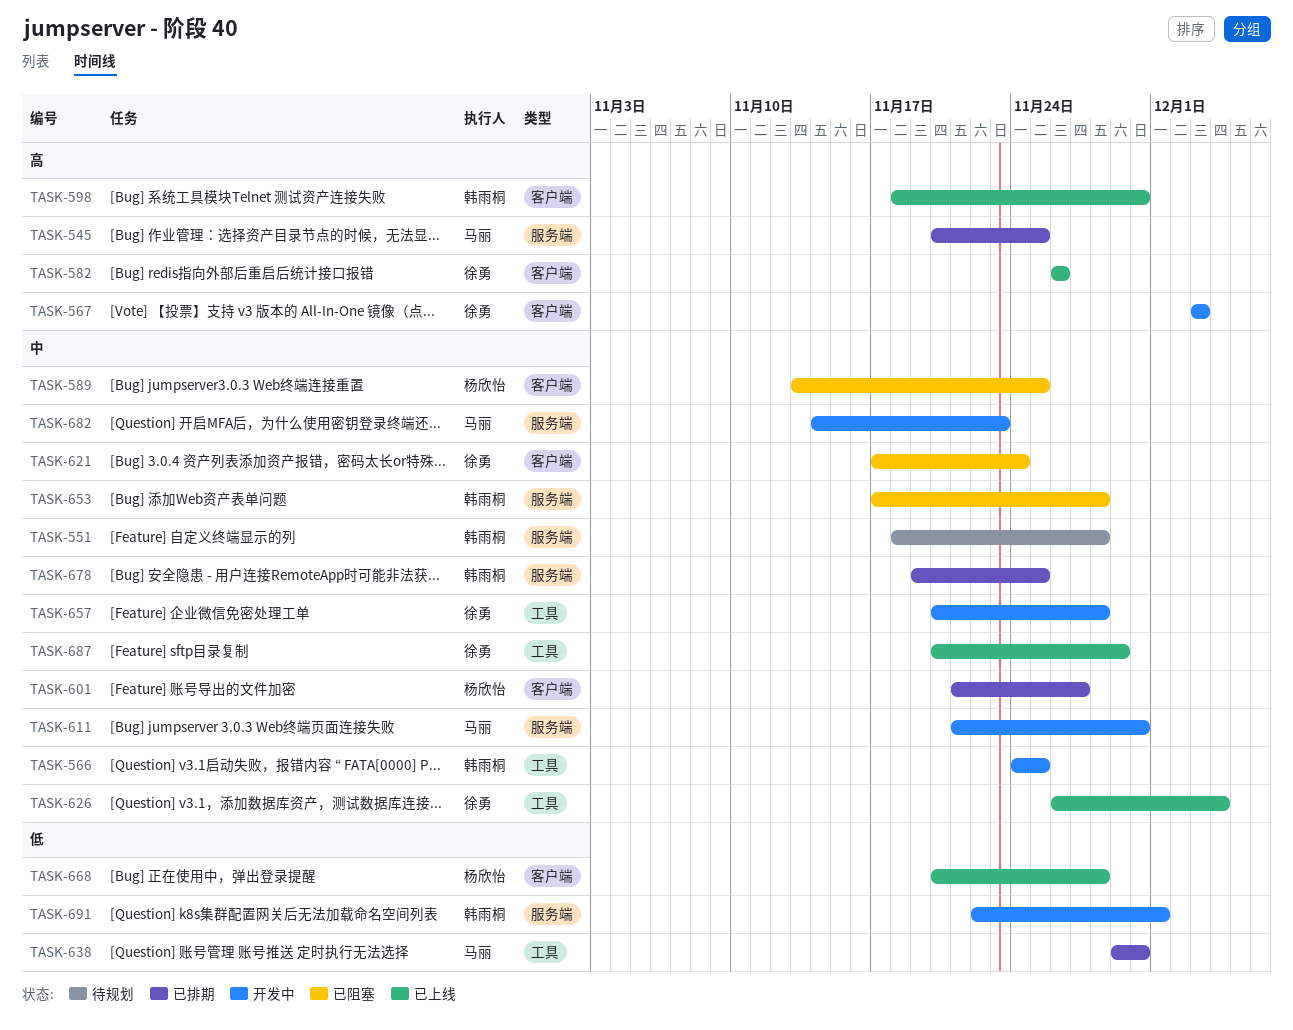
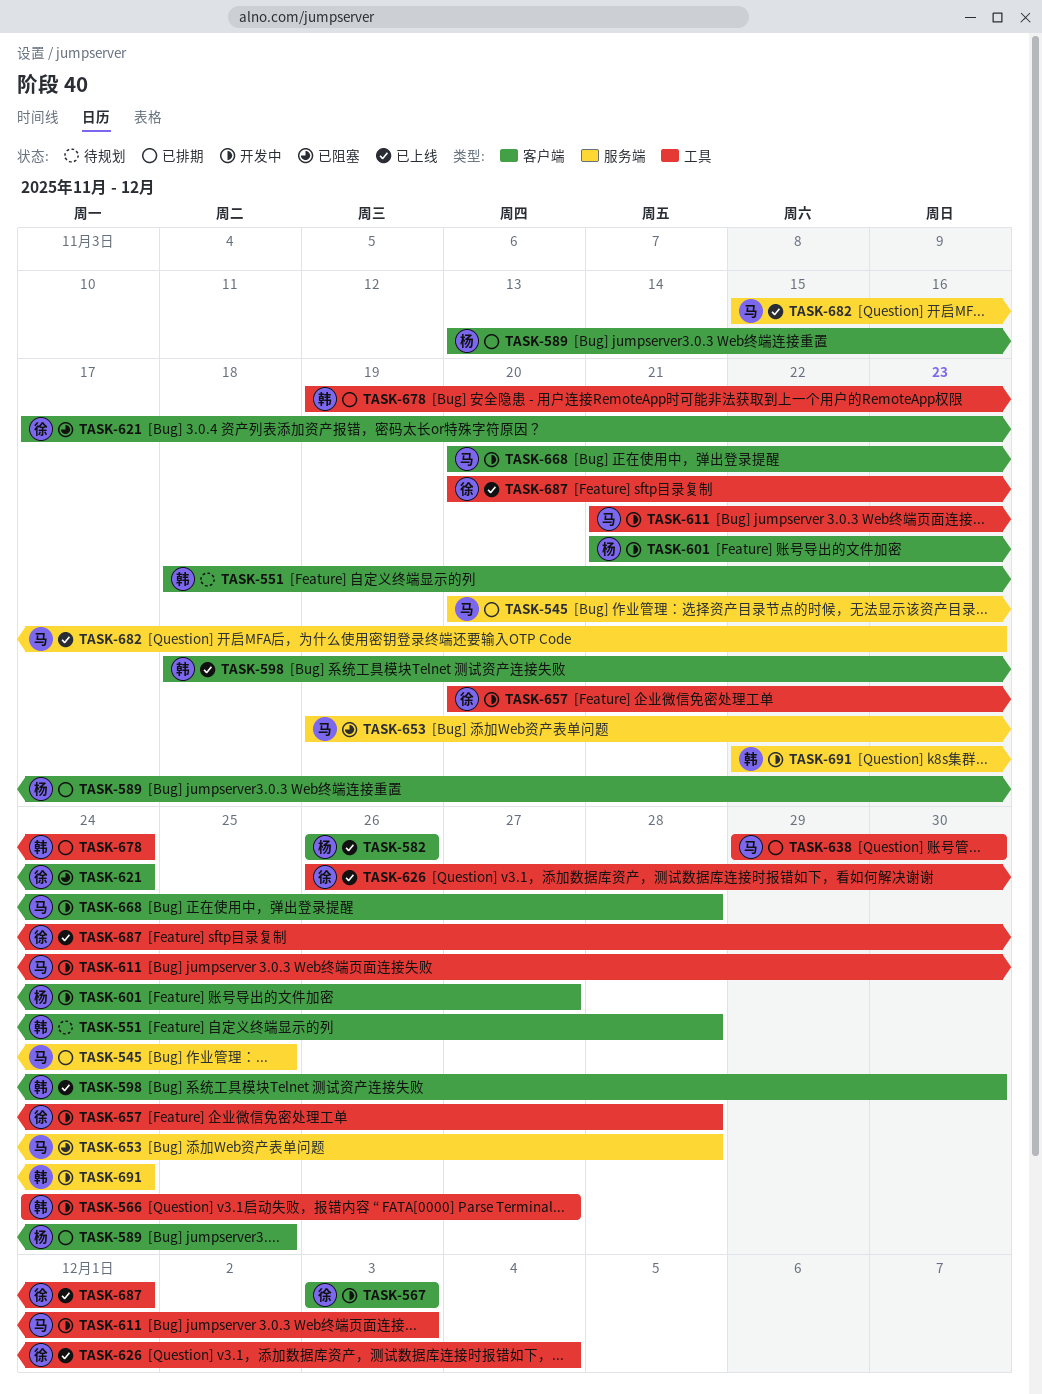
TASK-551, label: 服务端 -> 客户端
TASK-566, due: Nov 25 -> Nov 27
TASK-582, owner: 徐勇 -> 杨欣怡
TASK-589, status: 已阻塞 -> 已排期
TASK-601, status: 已排期 -> 开发中
TASK-611, label: 服务端 -> 工具
TASK-611, due: Nov 30 -> Dec 3
TASK-653, owner: 韩雨桐 -> 马丽
TASK-653, start: Nov 17 -> Nov 19
TASK-668, status: 已上线 -> 开发中
TASK-668, owner: 杨欣怡 -> 马丽
TASK-678, label: 服务端 -> 工具
TASK-678, due: Nov 25 -> Nov 24
TASK-682, status: 开发中 -> 已上线
TASK-682, start: Nov 14 -> Nov 15
TASK-687, due: Nov 29 -> Dec 1
TASK-691, due: Dec 1 -> Nov 24

